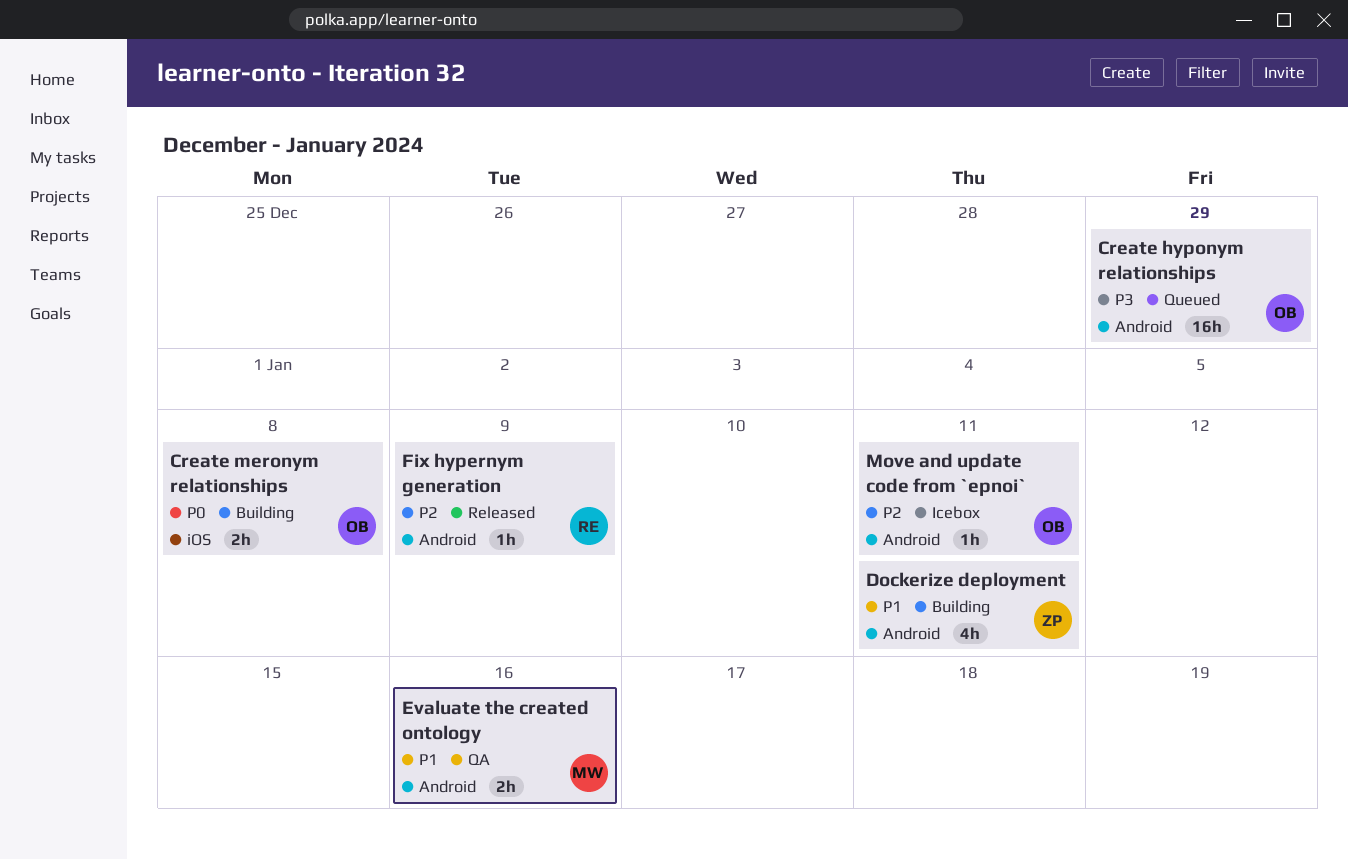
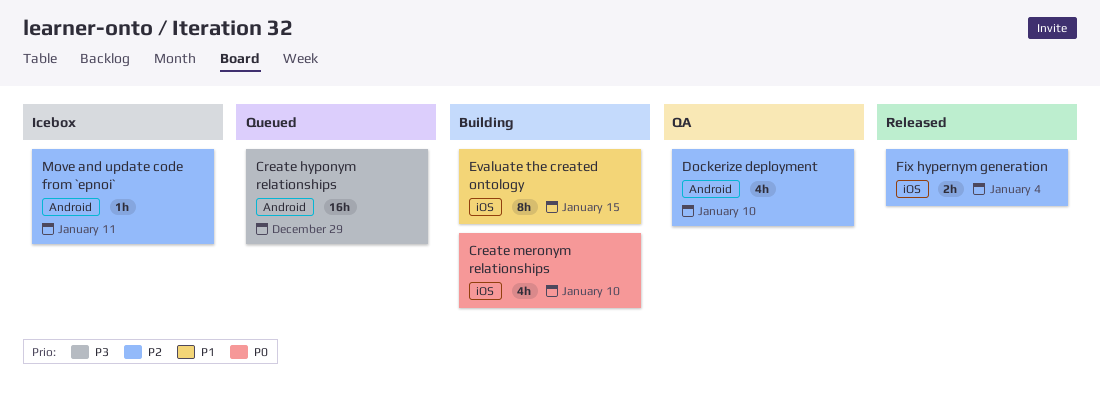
Create meronym relationships, estimate: 2h -> 4h
Create meronym relationships, due: Jan 8 -> Jan 10
Dockerize deployment, status: Building -> QA
Dockerize deployment, priority: P1 -> P2
Dockerize deployment, due: Jan 11 -> Jan 10
Evaluate the created ontology, status: QA -> Building
Evaluate the created ontology, label: Android -> iOS
Evaluate the created ontology, estimate: 2h -> 8h
Evaluate the created ontology, due: Jan 16 -> Jan 15
Fix hypernym generation, label: Android -> iOS
Fix hypernym generation, estimate: 1h -> 2h
Fix hypernym generation, due: Jan 9 -> Jan 4

